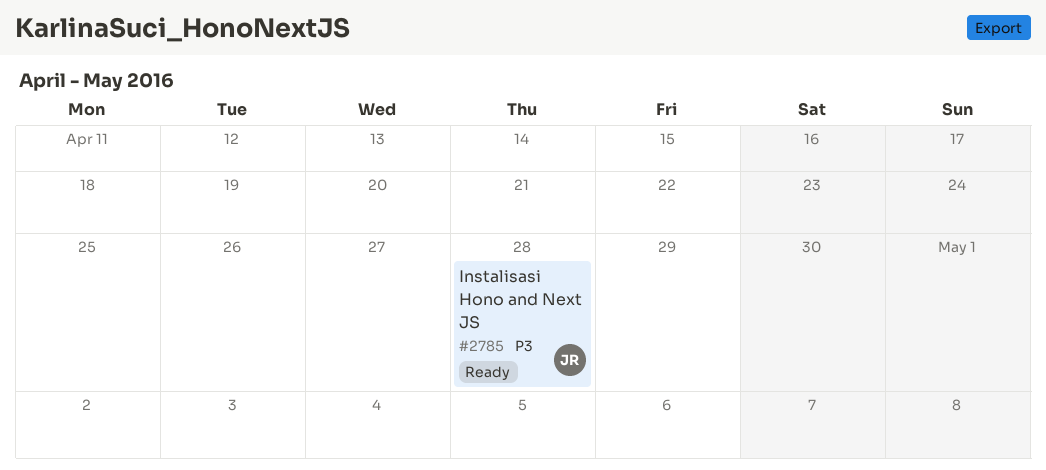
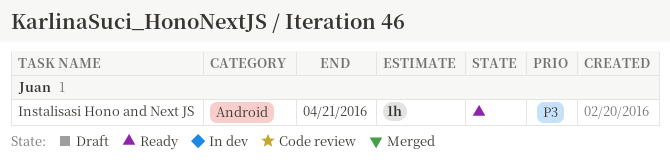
Instalisasi Hono and Next JS, due: Apr 28 -> Apr 21

